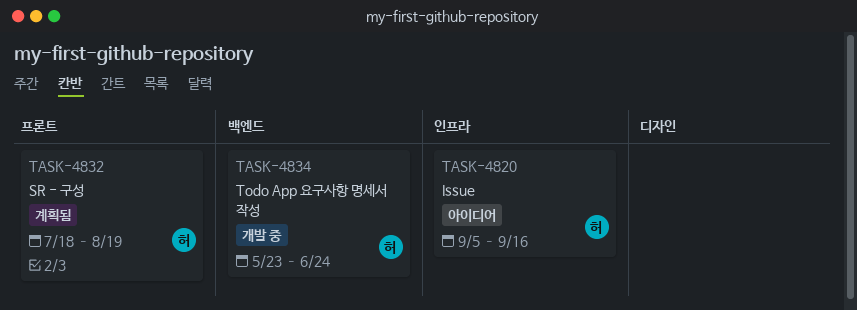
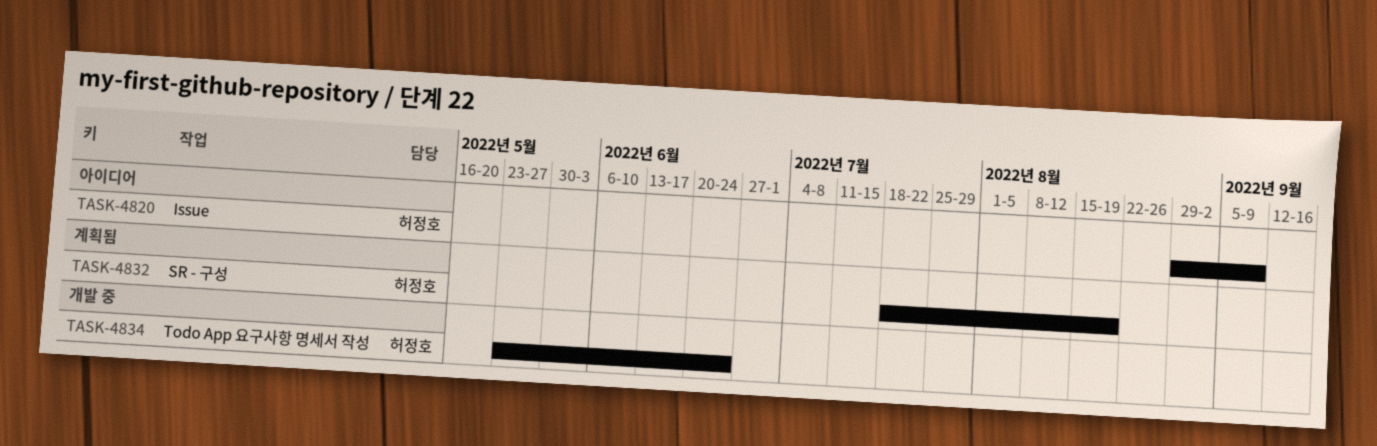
TASK-4820, start: Sep 5 -> Aug 29
TASK-4820, due: Sep 16 -> Sep 9

